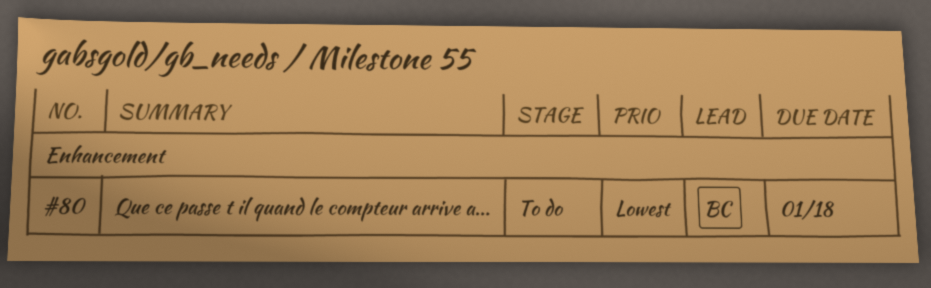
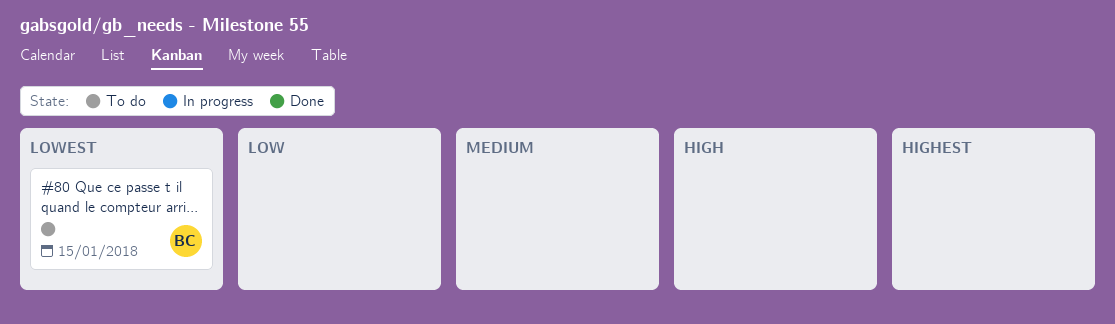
#80, due: Jan 18 -> Jan 15

